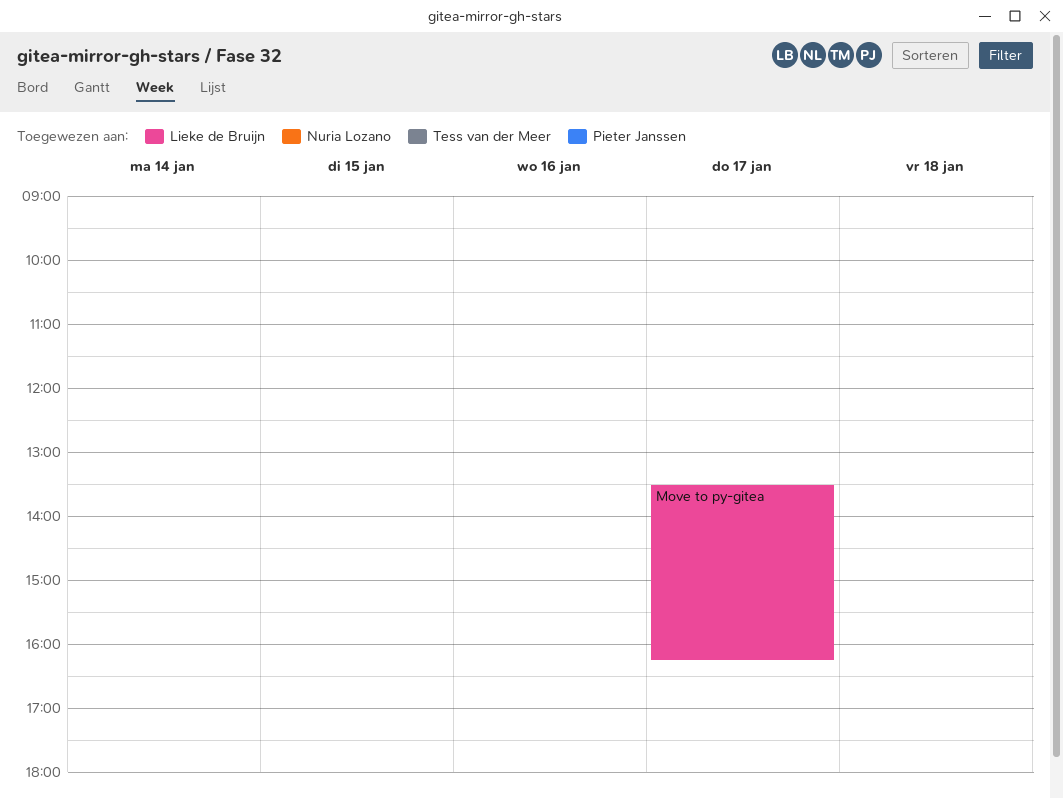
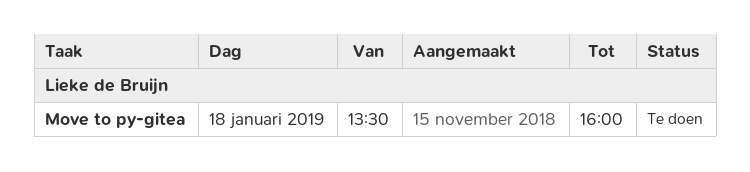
Move to py-gitea, day: Jan 17 -> Jan 18
Move to py-gitea, ends: 16:15 -> 16:00

